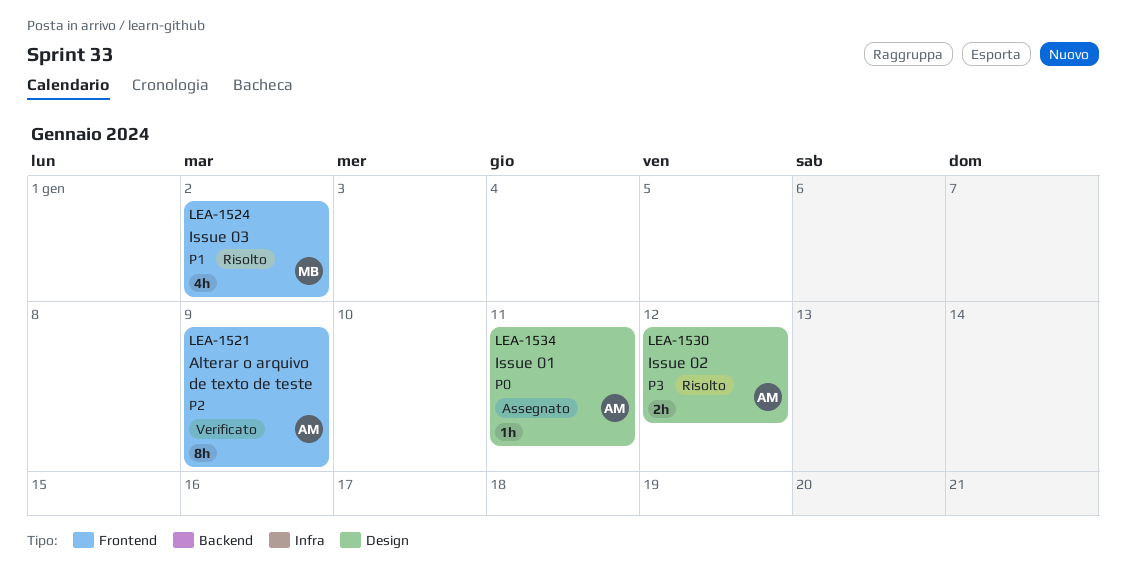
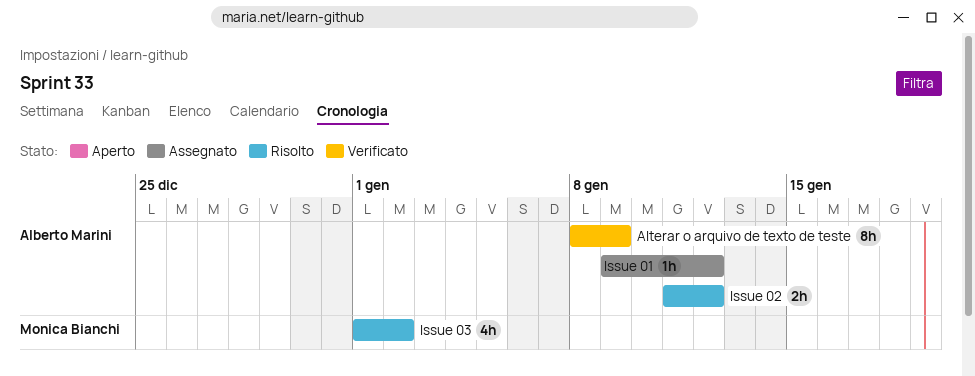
Issue 01, due: Jan 11 -> Jan 12

